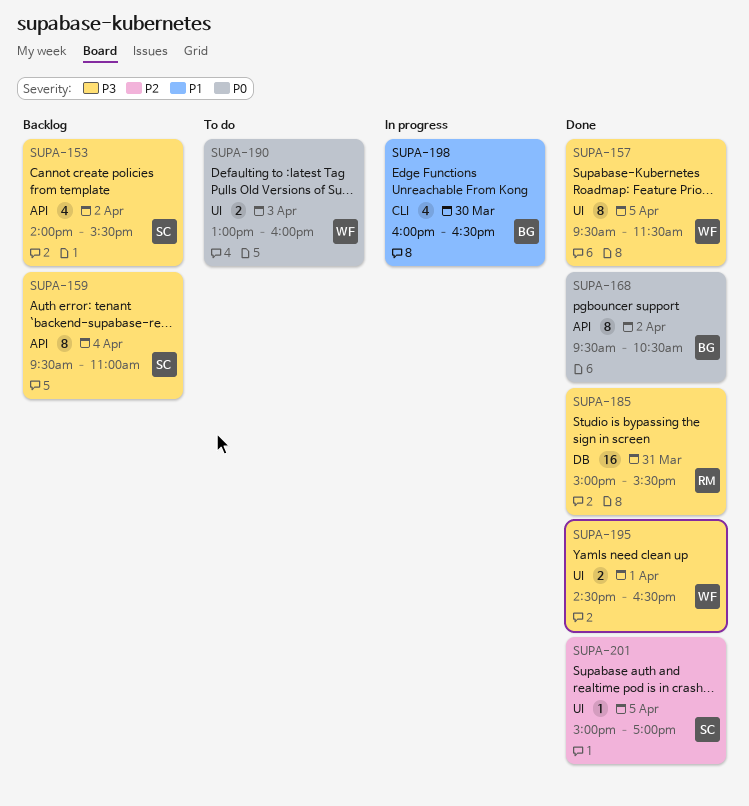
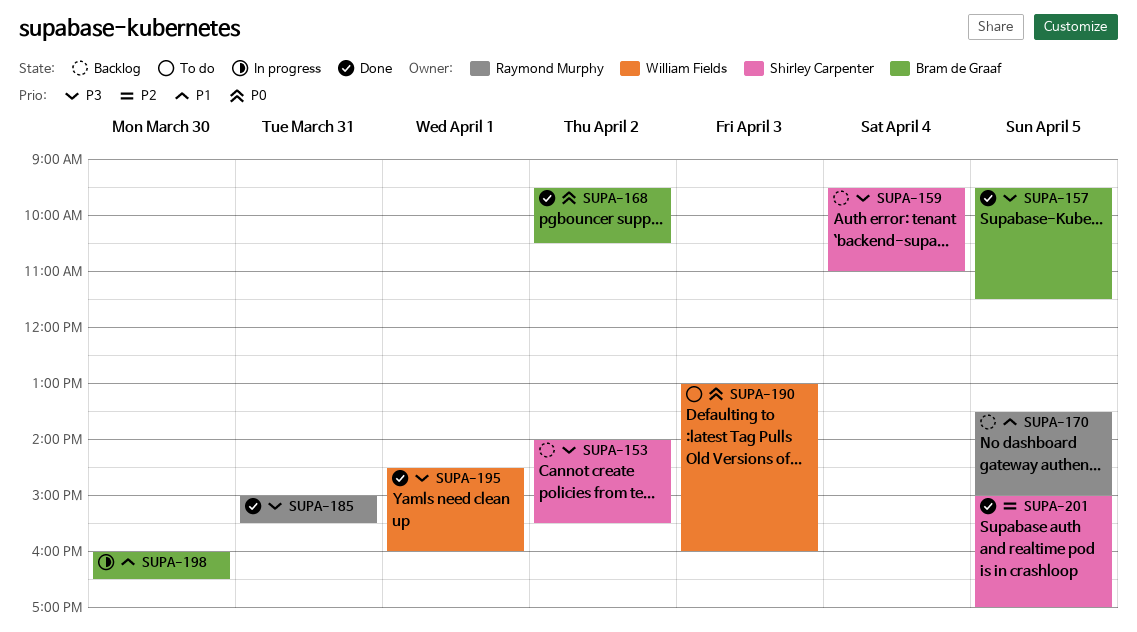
SUPA-157, owner: William Fields -> Bram de Graaf
SUPA-170: none -> present
SUPA-195, ends: 16:30 -> 16:00

